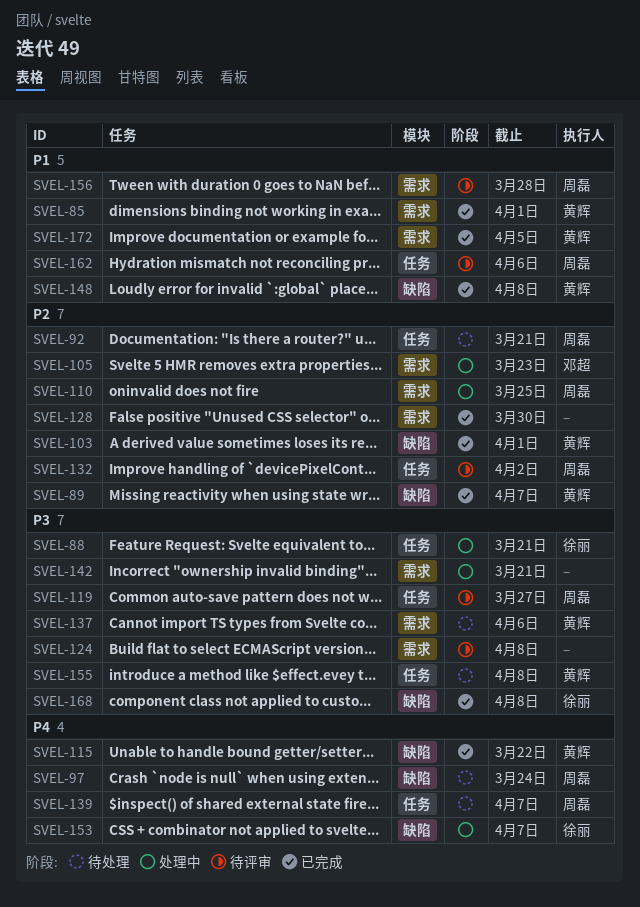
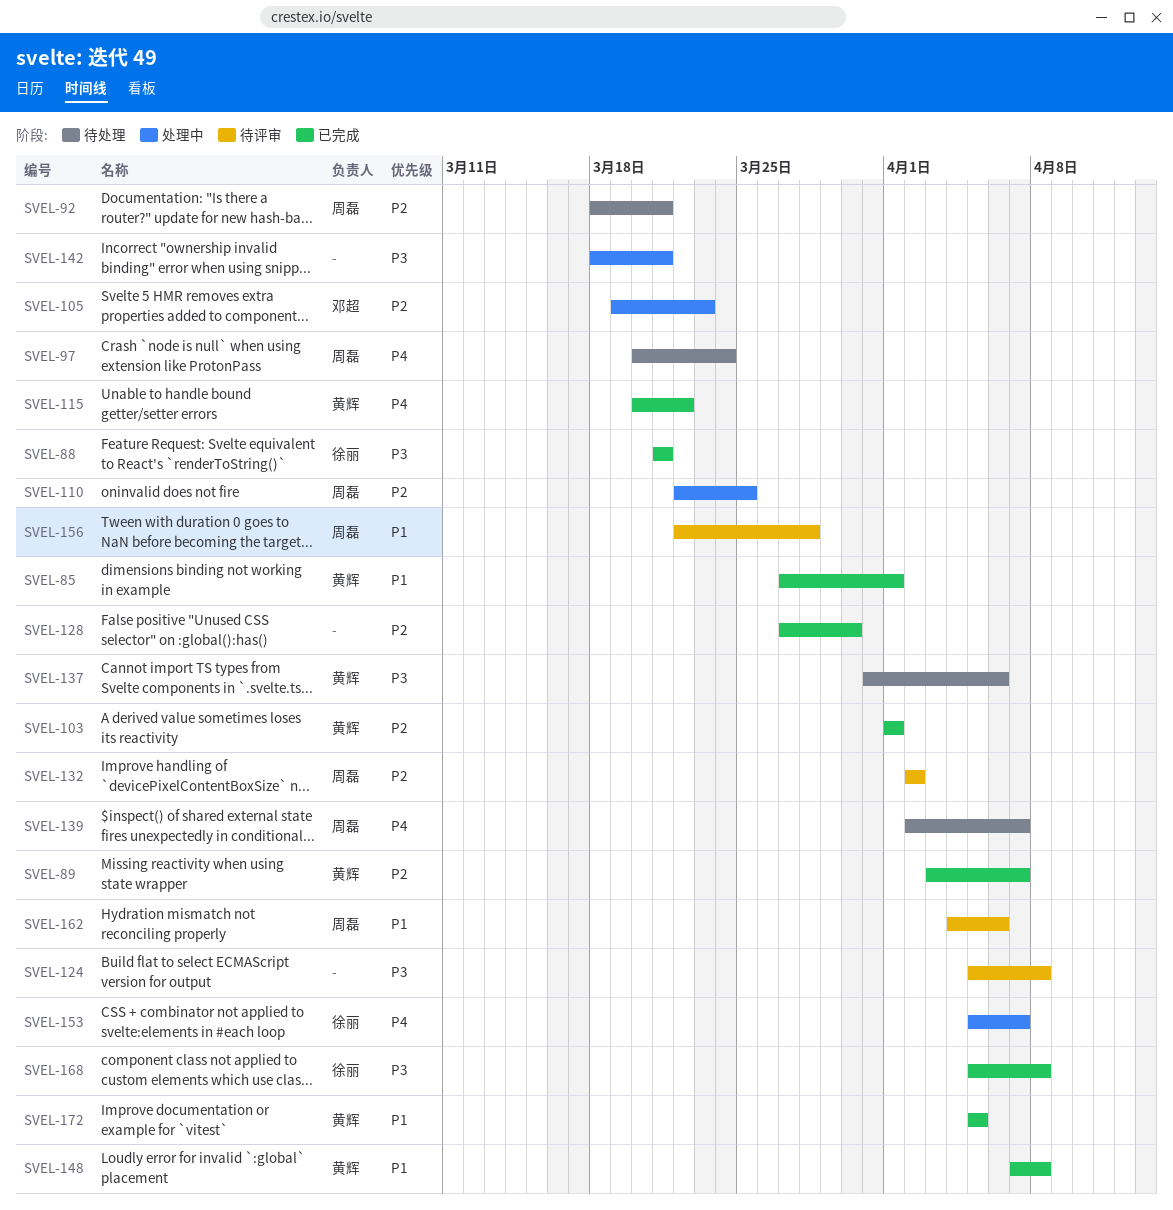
SVEL-88, status: 处理中 -> 已完成
SVEL-119: present -> none
SVEL-155: present -> none

